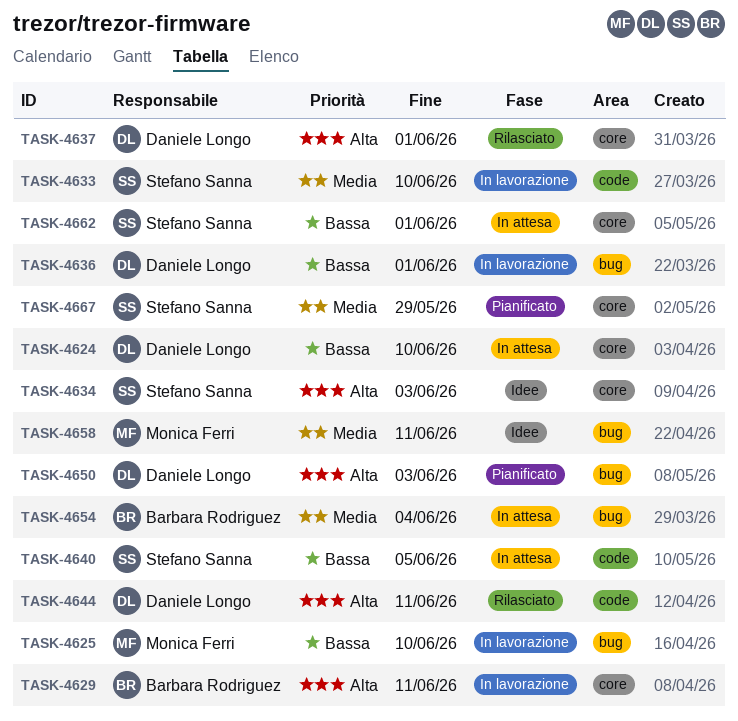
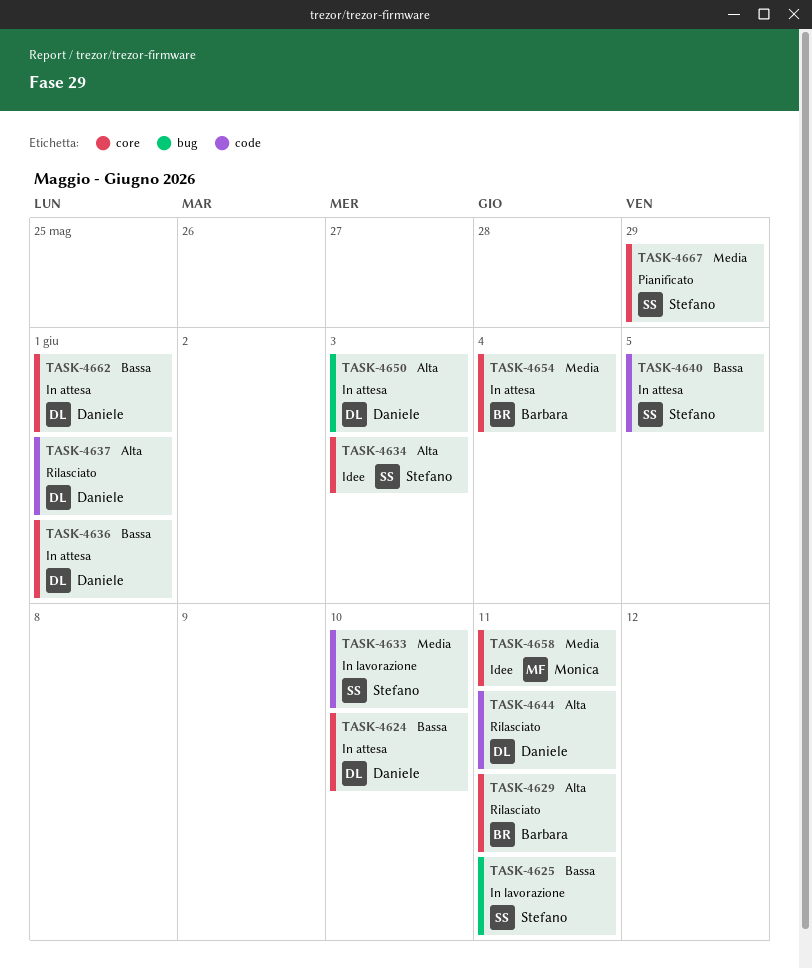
TASK-4625, owner: Monica Ferri -> Stefano Sanna
TASK-4625, due: Jun 10 -> Jun 11
TASK-4629, status: In lavorazione -> Rilasciato
TASK-4636, status: In lavorazione -> In attesa
TASK-4636, label: bug -> core
TASK-4637, label: core -> code
TASK-4650, status: Pianificato -> In attesa
TASK-4654, label: bug -> core
TASK-4658, label: bug -> core
TASK-4662, owner: Stefano Sanna -> Daniele Longo

